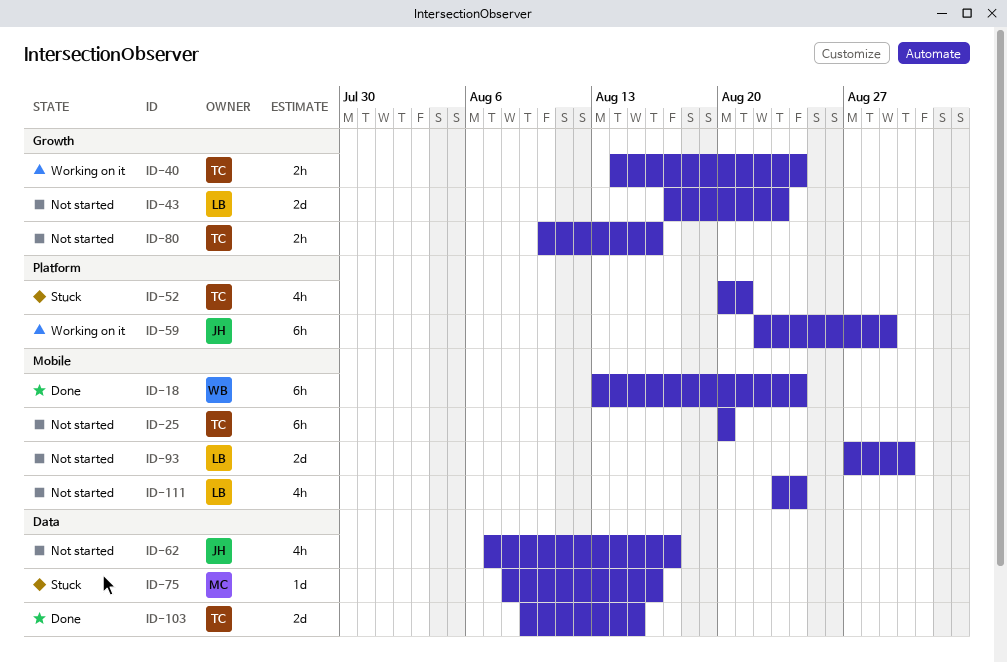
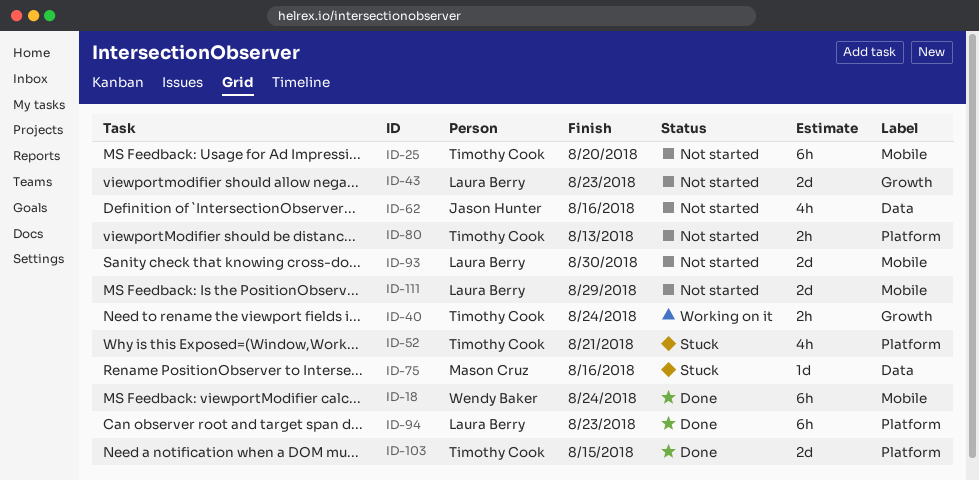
ID-59: present -> none
ID-62, due: Aug 17 -> Aug 16
ID-80, label: Growth -> Platform
ID-80, due: Aug 16 -> Aug 13
ID-94: none -> present
ID-103, label: Data -> Platform
ID-111, estimate: 4h -> 2d
ID-111, due: Aug 24 -> Aug 29

